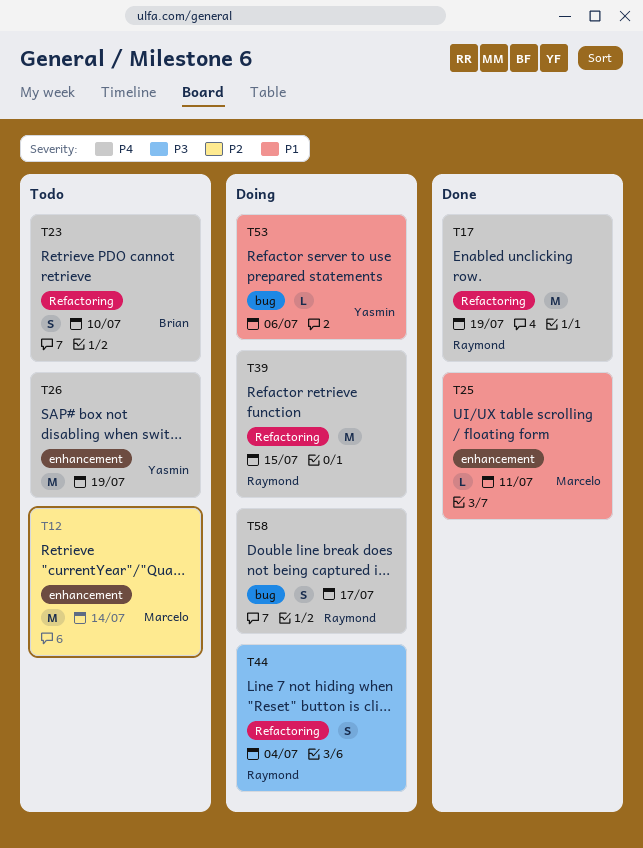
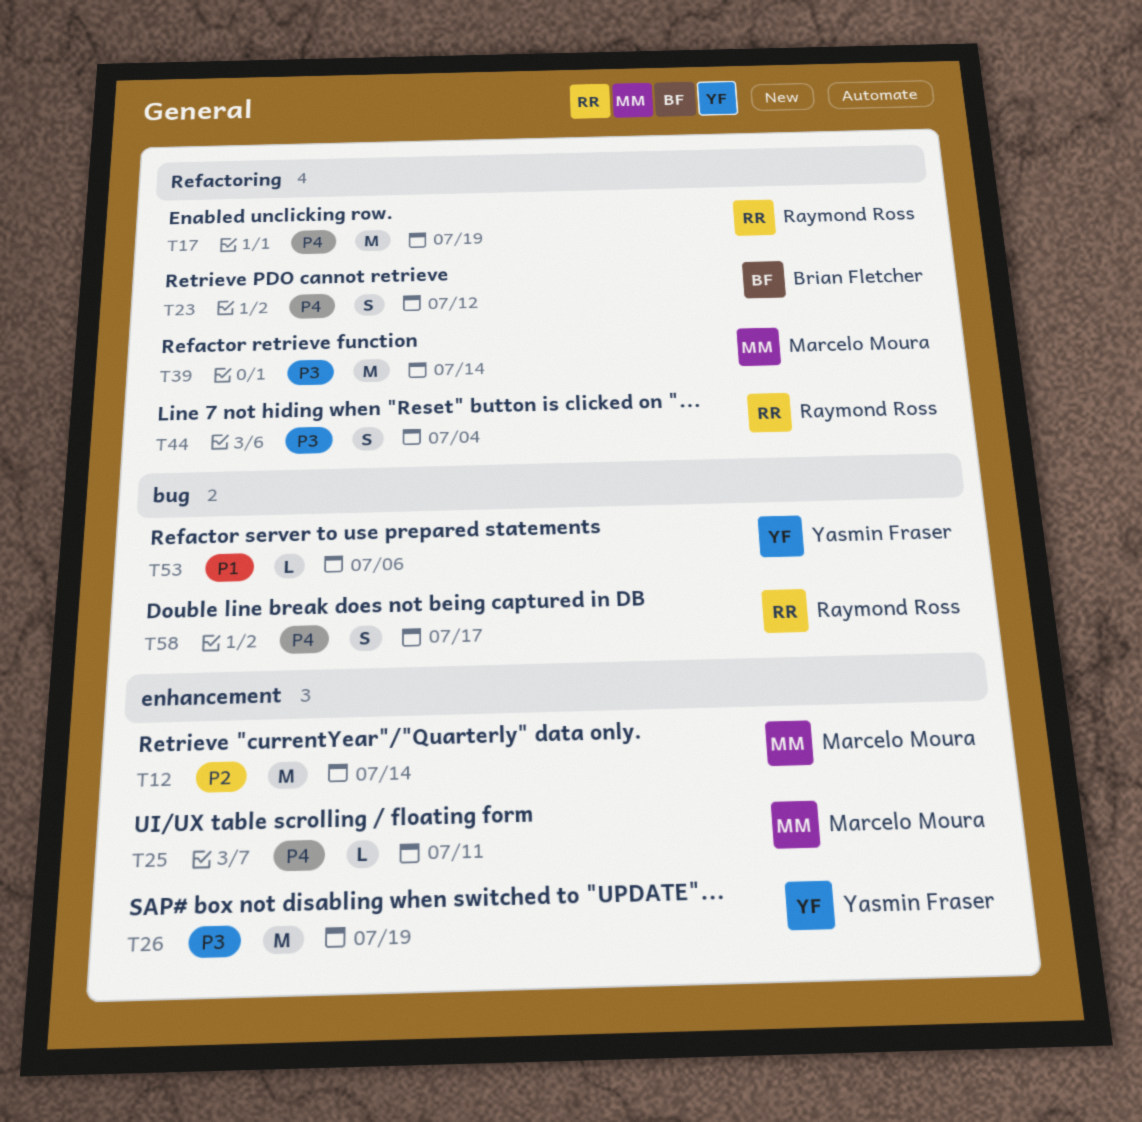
T23, due: Jul 10 -> Jul 12
T25, priority: P1 -> P4
T26, priority: P4 -> P3
T39, owner: Raymond Ross -> Marcelo Moura
T39, priority: P4 -> P3
T39, due: Jul 15 -> Jul 14

